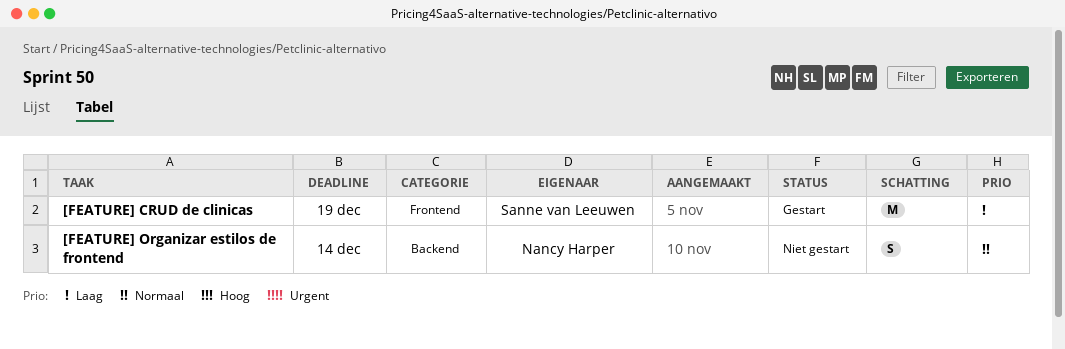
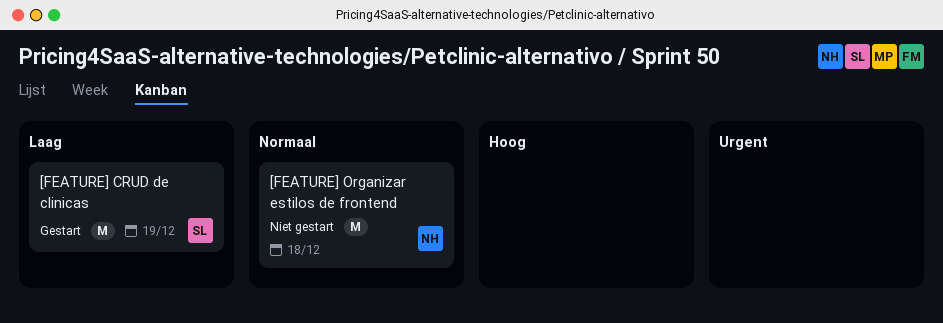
[FEATURE] Organizar estilos de frontend, estimate: S -> M
[FEATURE] Organizar estilos de frontend, due: Dec 14 -> Dec 18

